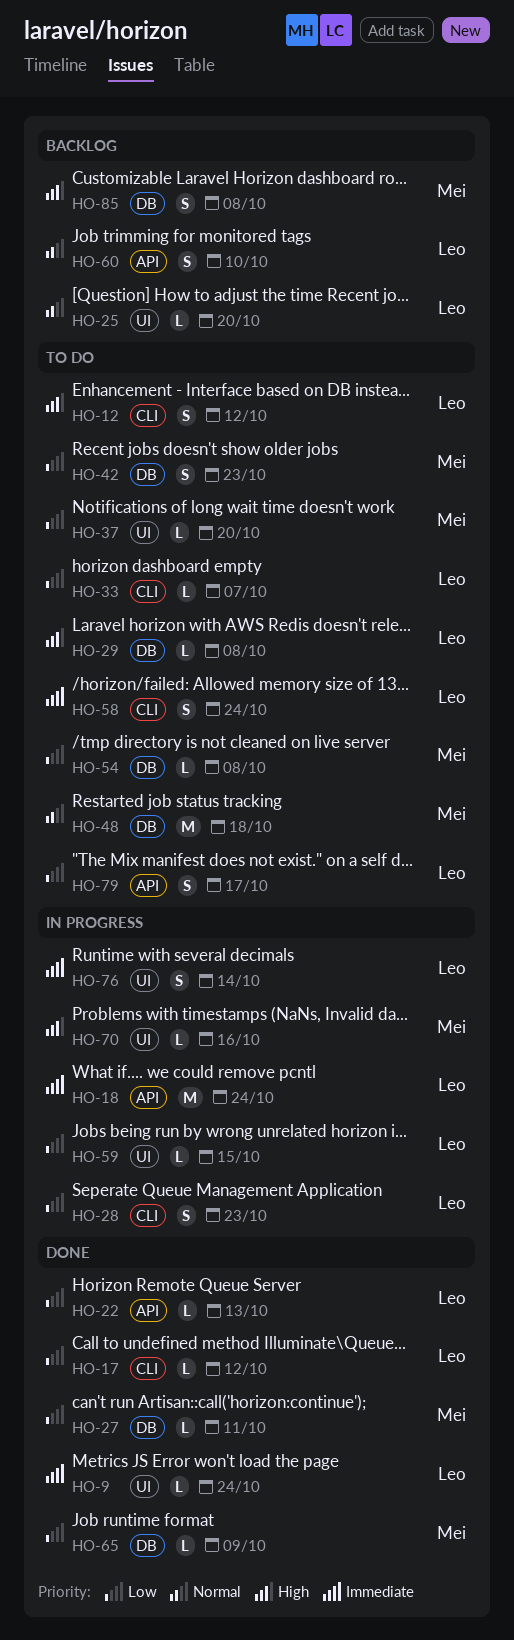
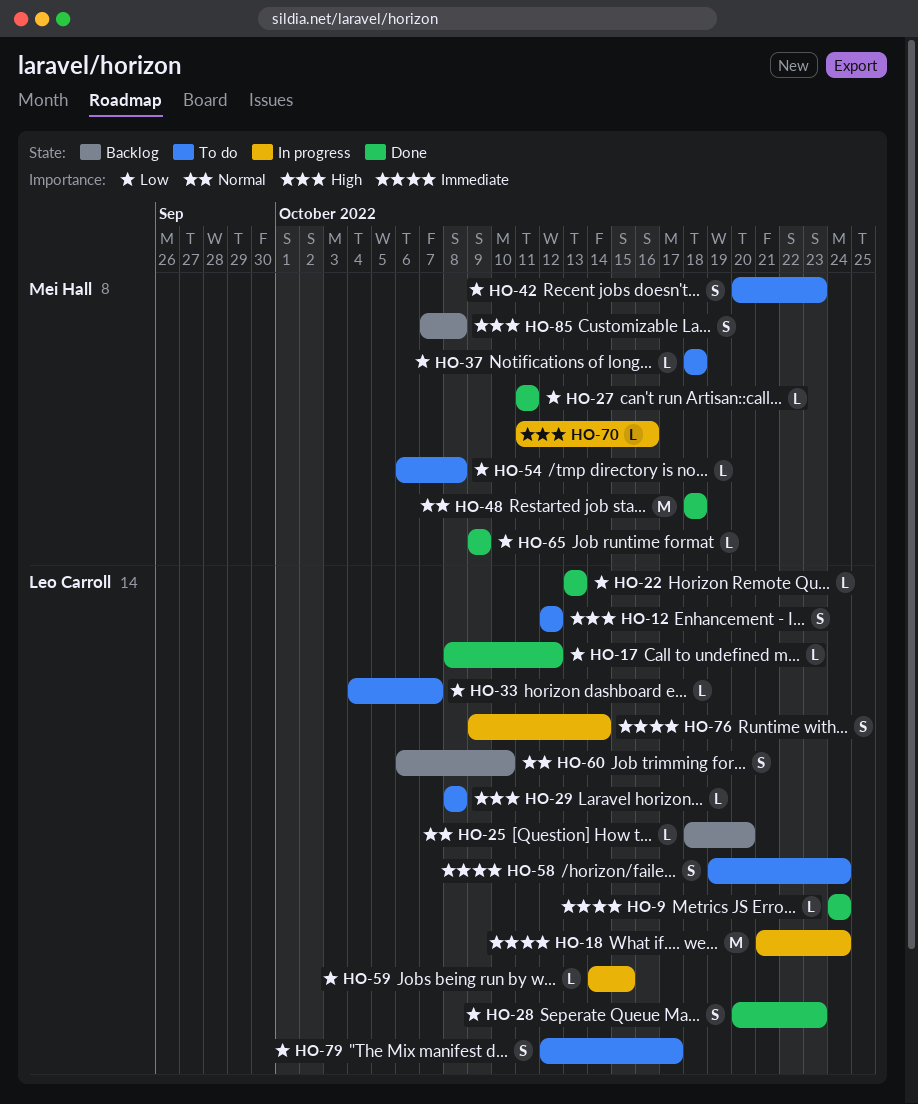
HO-28, status: In progress -> Done
HO-37, due: Oct 20 -> Oct 18
HO-48, status: To do -> Done

